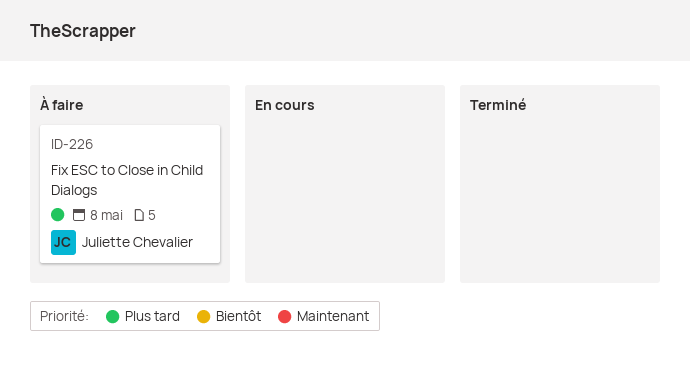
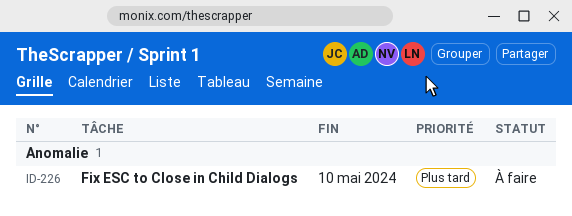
ID-226, due: May 8 -> May 10

